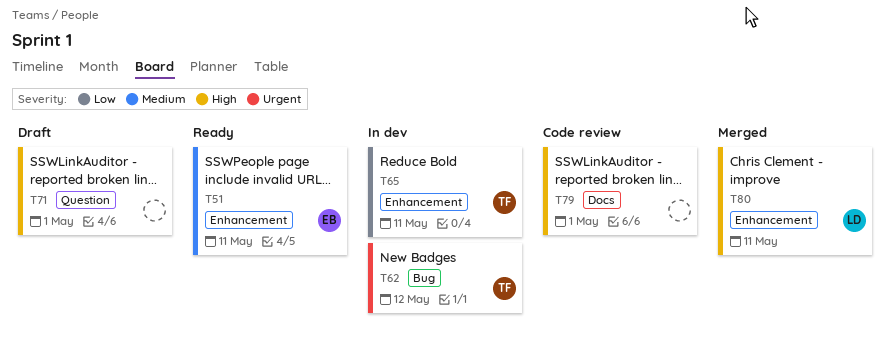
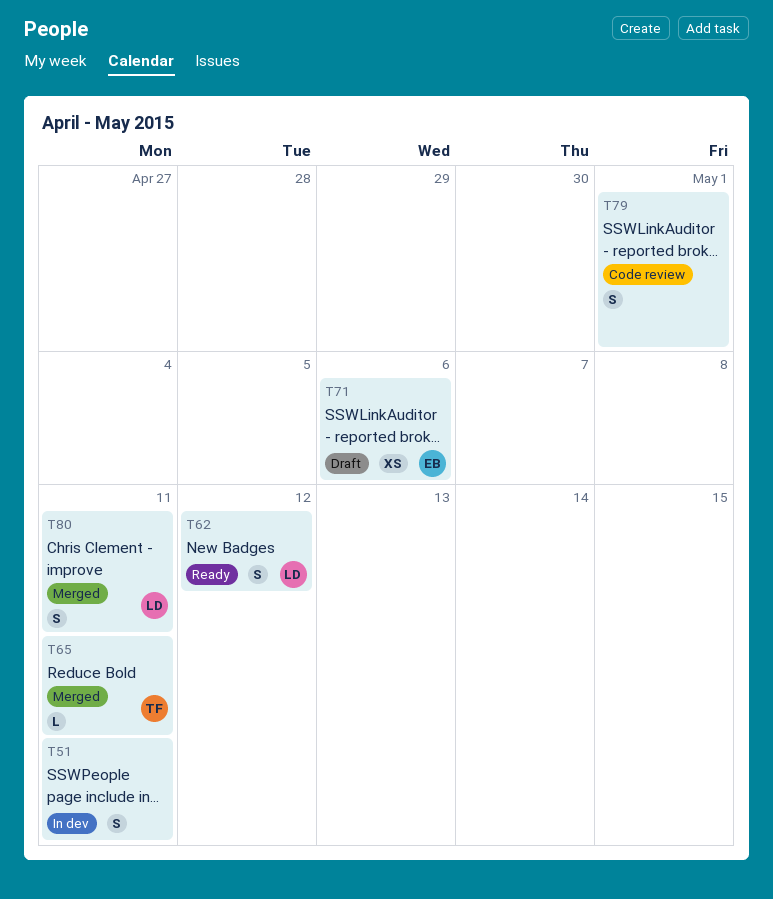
T51, status: Ready -> In dev
T51, owner: EB -> none
T62, status: In dev -> Ready
T62, owner: TF -> LD
T65, status: In dev -> Merged
T71, owner: none -> EB
T71, due: May 1 -> May 6

